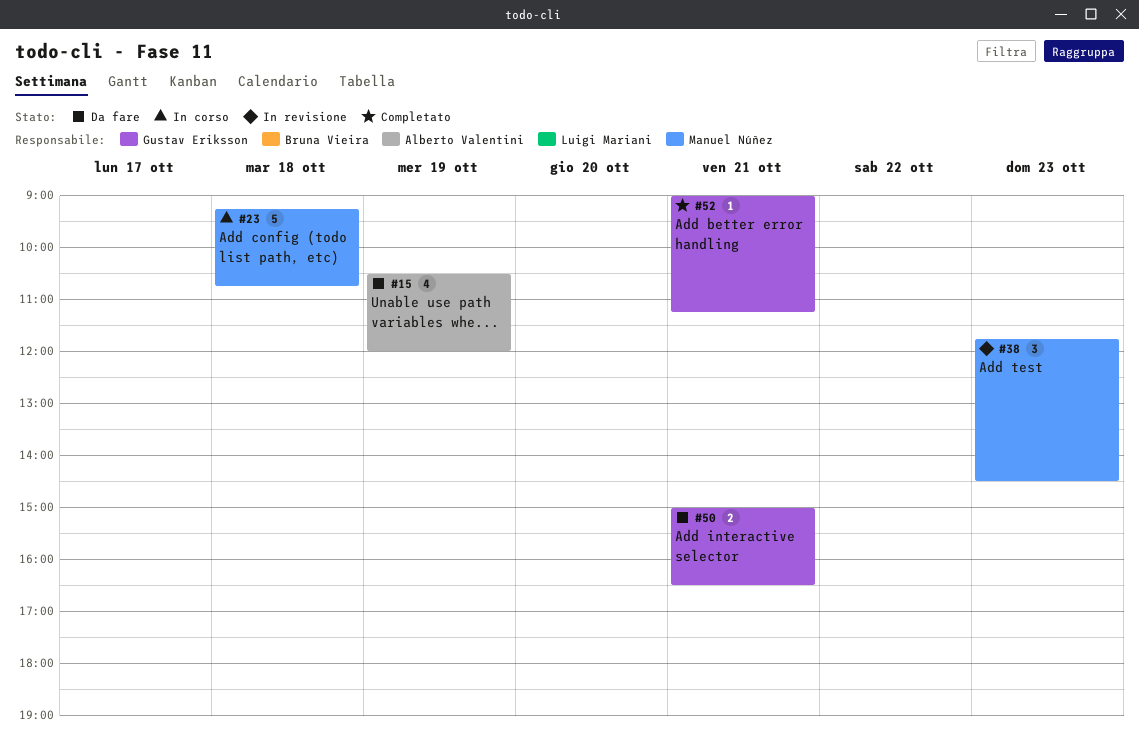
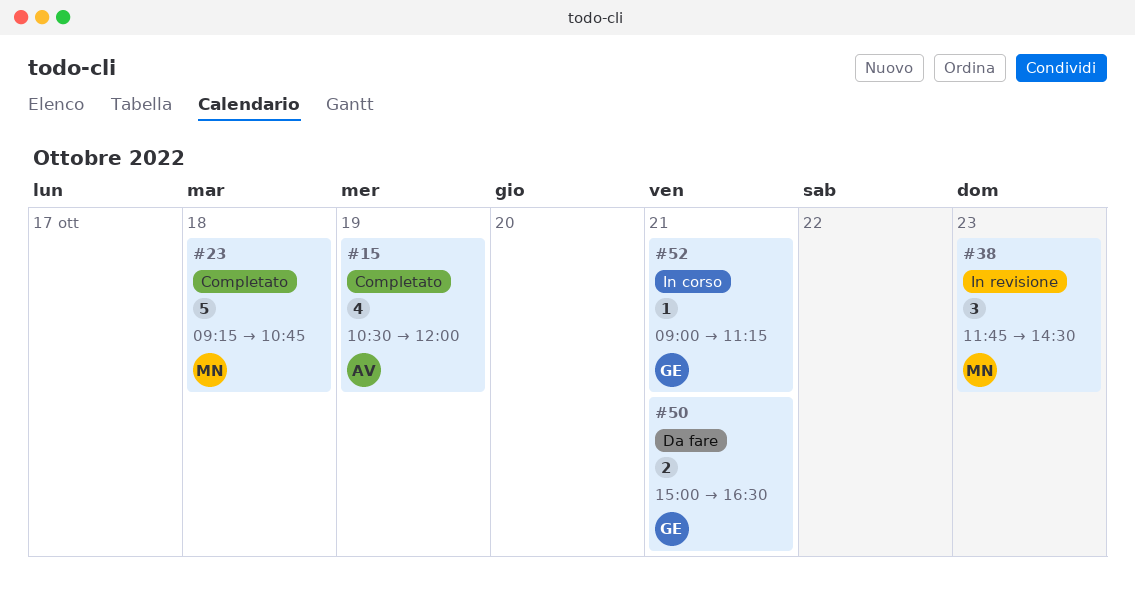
#15, status: Da fare -> Completato
#23, status: In corso -> Completato
#52, status: Completato -> In corso

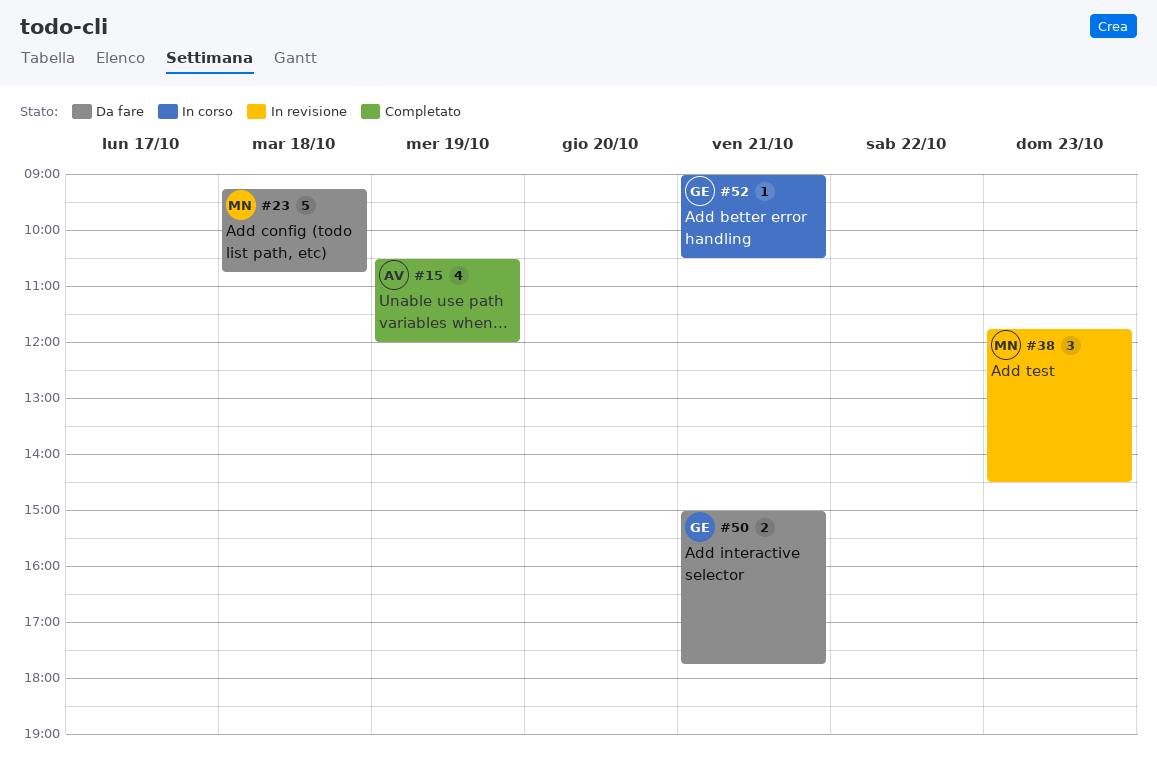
#23, status: Completato -> Da fare
#50, ends: 16:30 -> 17:45
#52, ends: 11:15 -> 10:30

